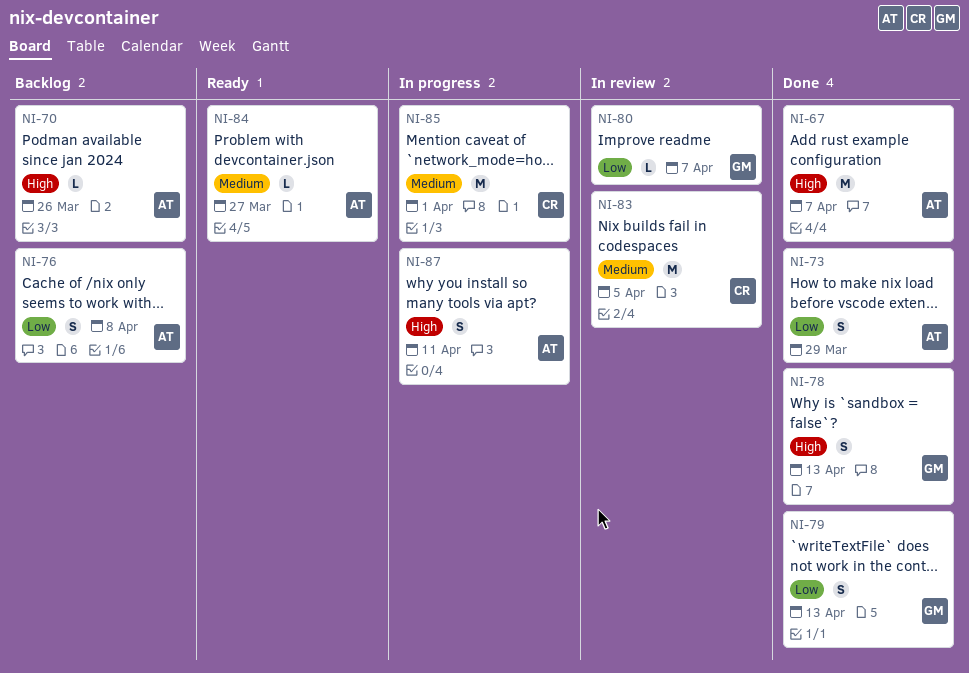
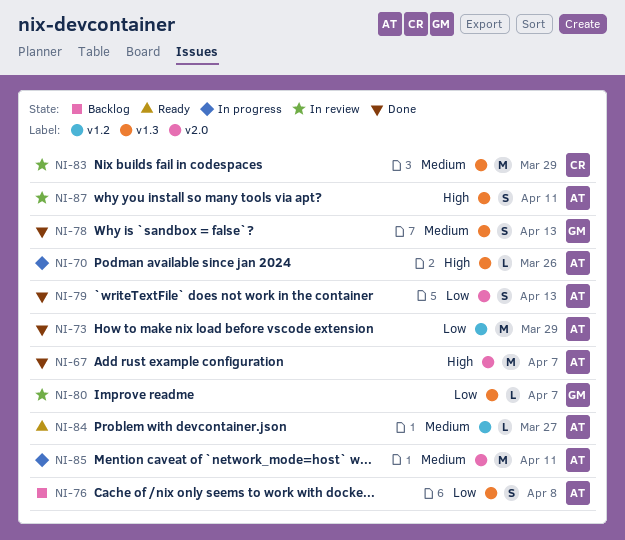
NI-70, status: Backlog -> In progress
NI-73, estimate: S -> M
NI-78, priority: High -> Medium
NI-79, owner: GM -> AT
NI-83, due: Apr 5 -> Mar 29
NI-85, owner: CR -> AT
NI-85, due: Apr 1 -> Apr 11
NI-87, status: In progress -> In review

